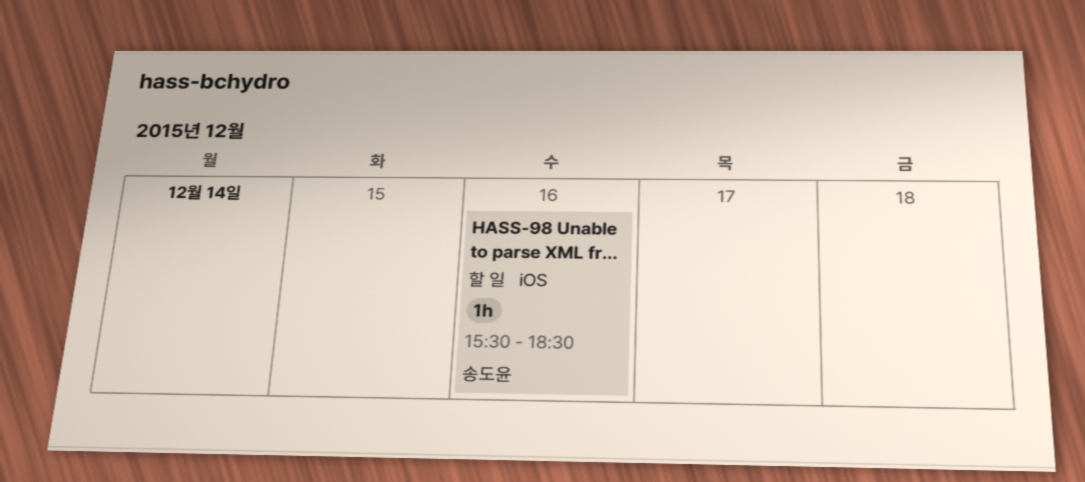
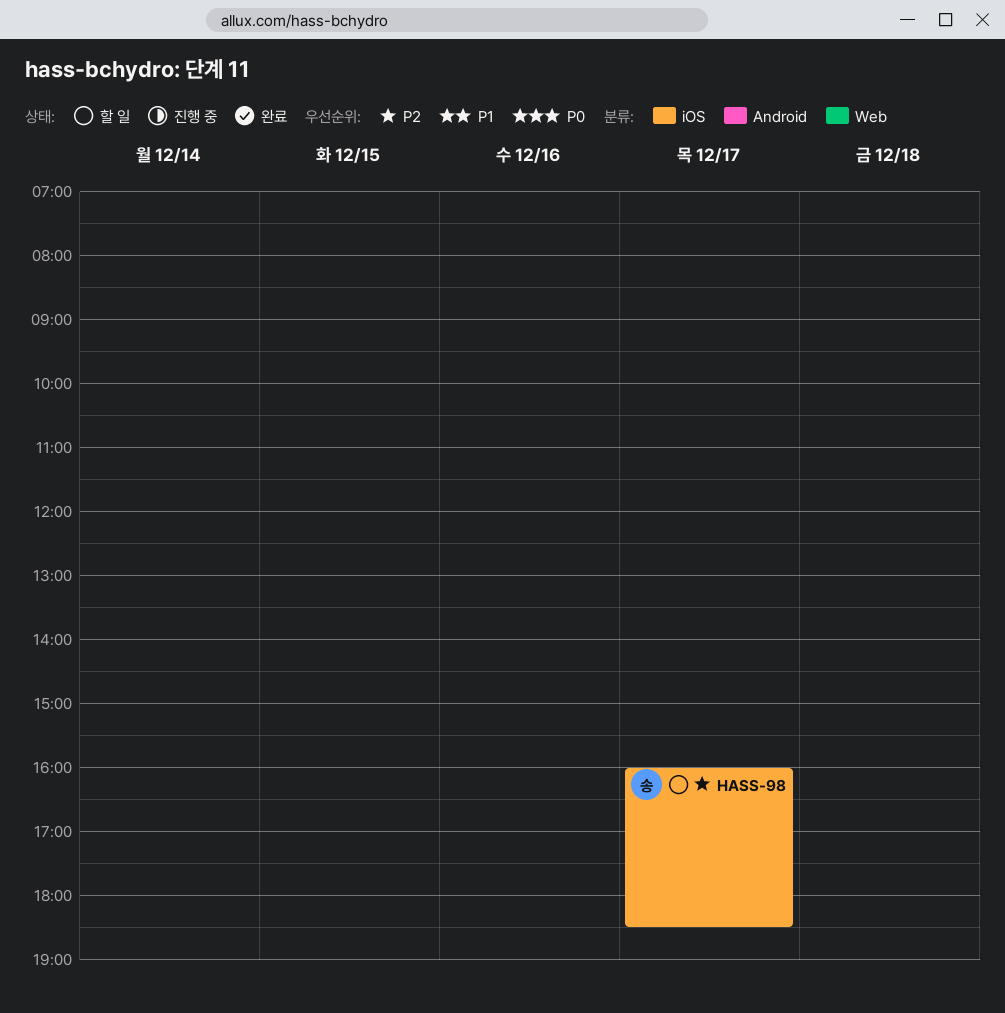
HASS-98, day: Dec 16 -> Dec 17
HASS-98, begins: 15:30 -> 16:00

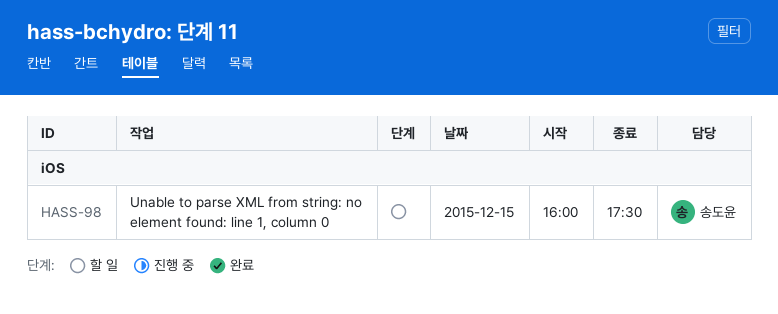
HASS-98, day: Dec 17 -> Dec 15
HASS-98, ends: 18:30 -> 17:30

